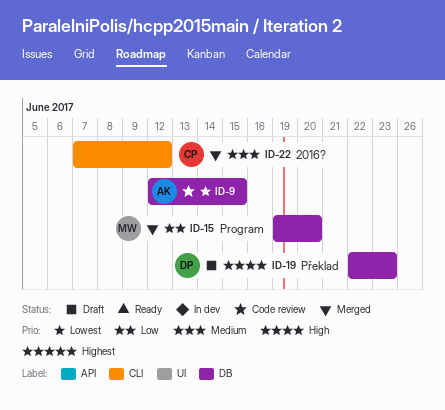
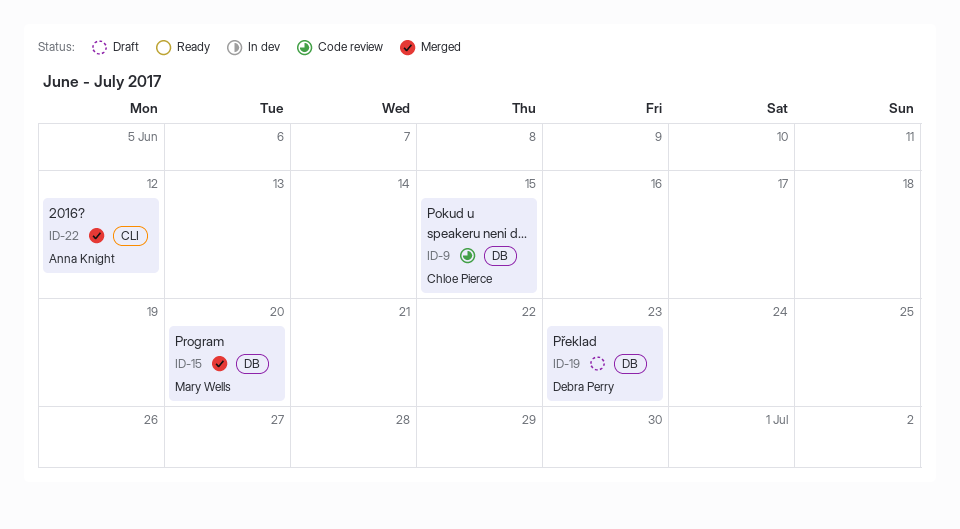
ID-9, owner: Anna Knight -> Chloe Pierce
ID-22, owner: Chloe Pierce -> Anna Knight

